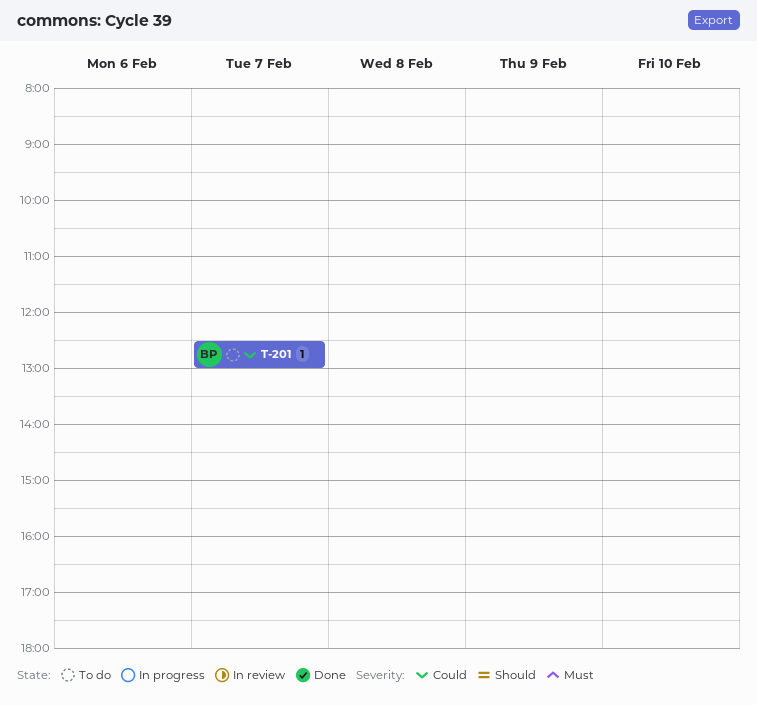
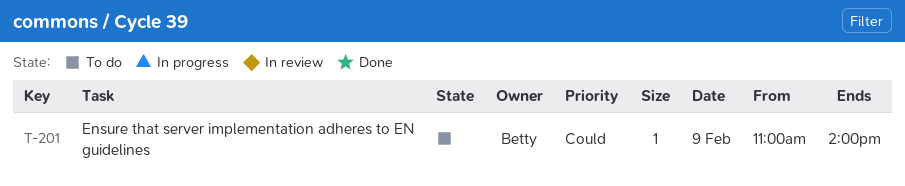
T-201, day: Feb 7 -> Feb 9
T-201, begins: 12:30 -> 11:00
T-201, ends: 13:00 -> 14:00

